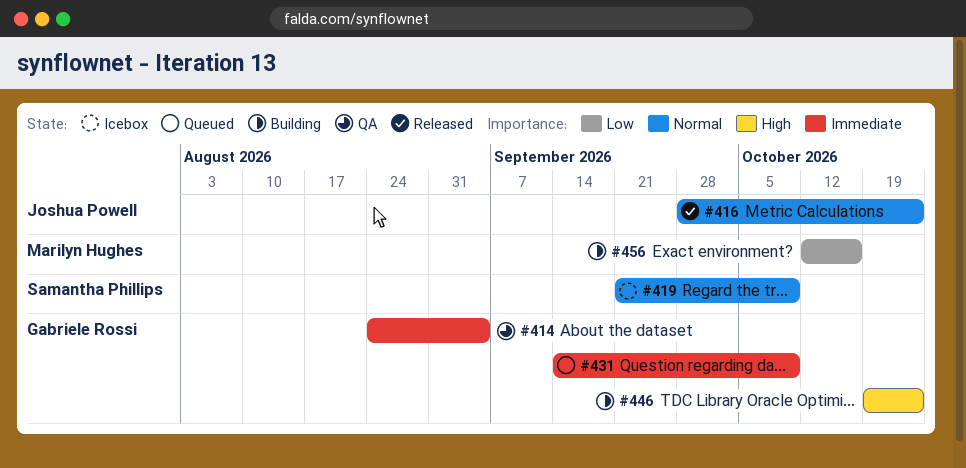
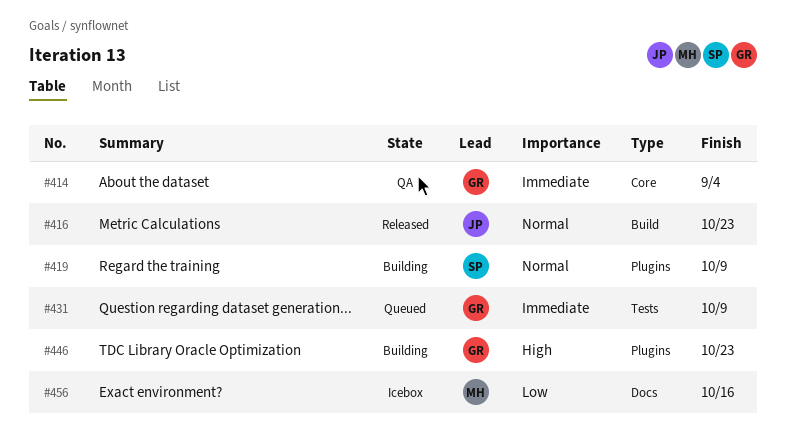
#419, status: Icebox -> Building
#456, status: Building -> Icebox

